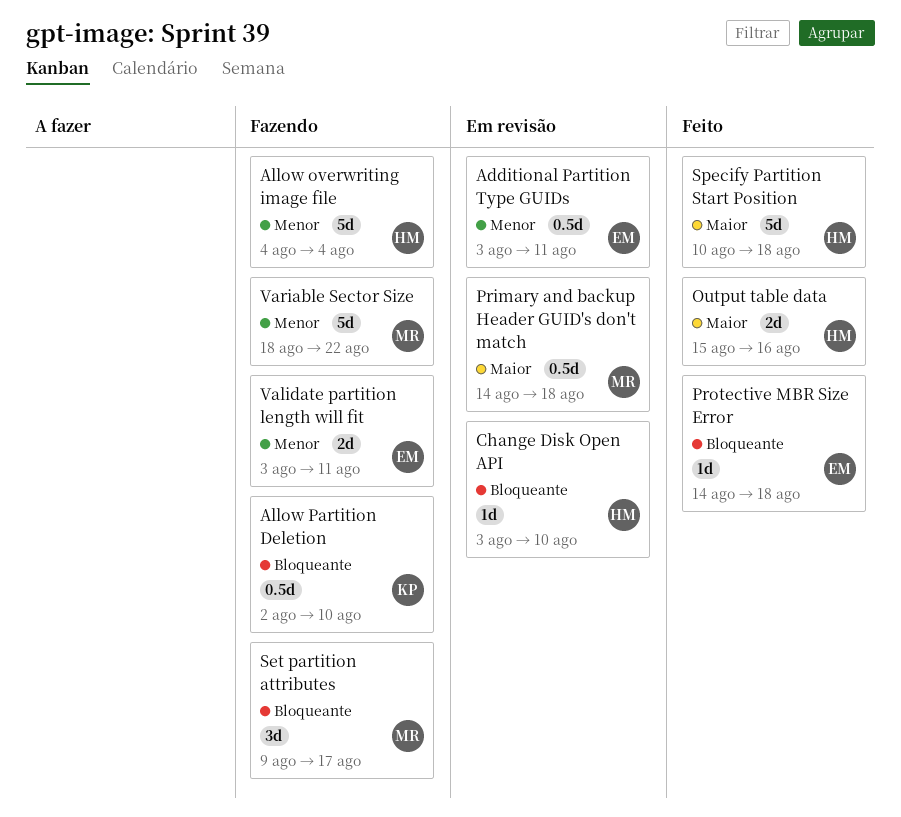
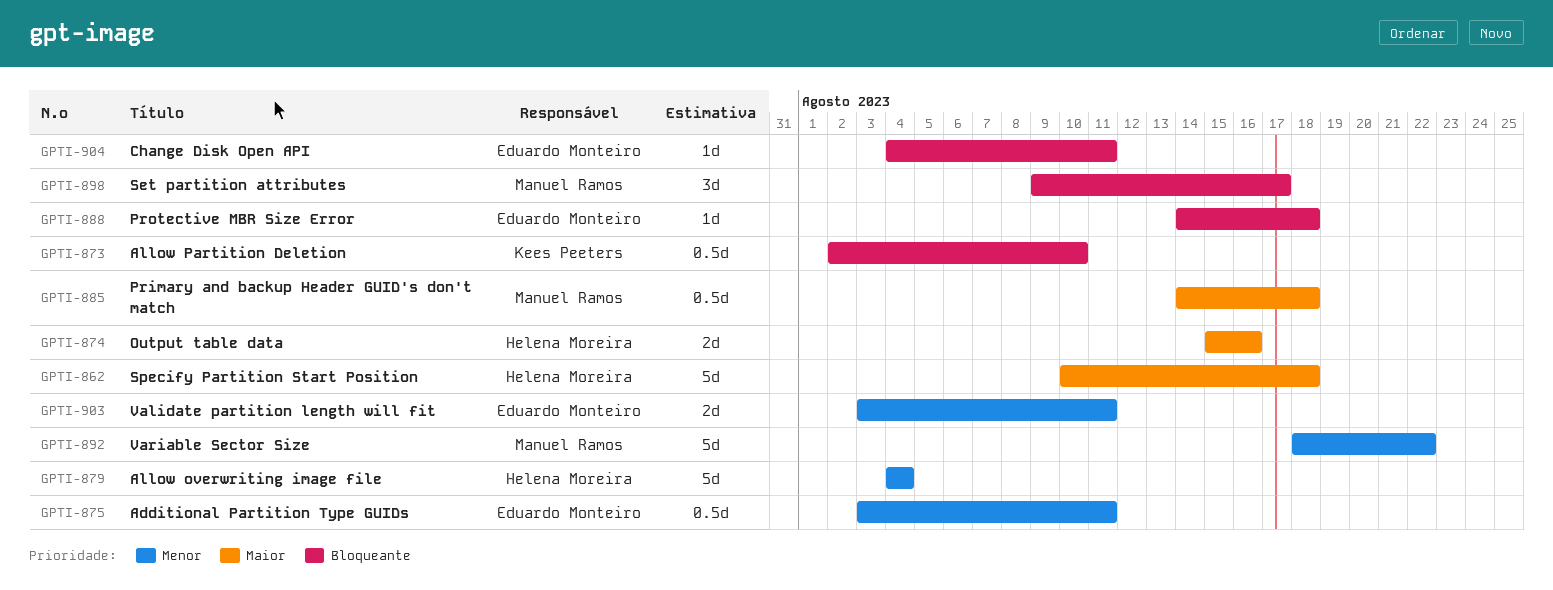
Change Disk Open API, owner: Helena Moreira -> Eduardo Monteiro
Change Disk Open API, start: Aug 3 -> Aug 4
Change Disk Open API, due: Aug 10 -> Aug 11

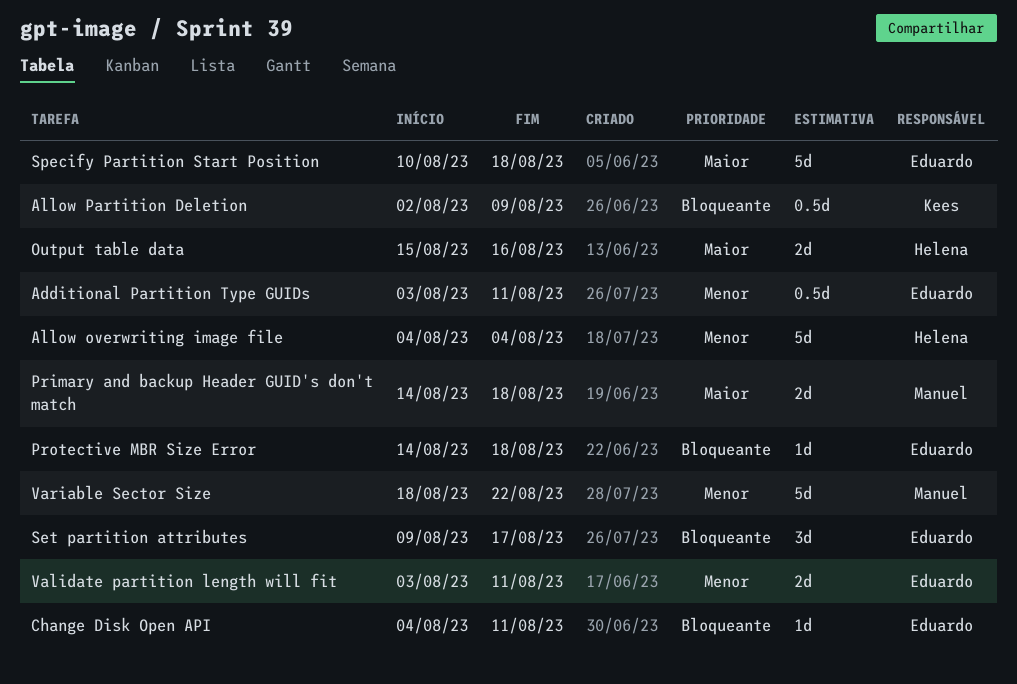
Allow Partition Deletion, due: Aug 10 -> Aug 9
Primary and backup Header GUID's don't match, estimate: 0.5d -> 2d
Set partition attributes, owner: Manuel Ramos -> Eduardo Monteiro
Specify Partition Start Position, owner: Helena Moreira -> Eduardo Monteiro

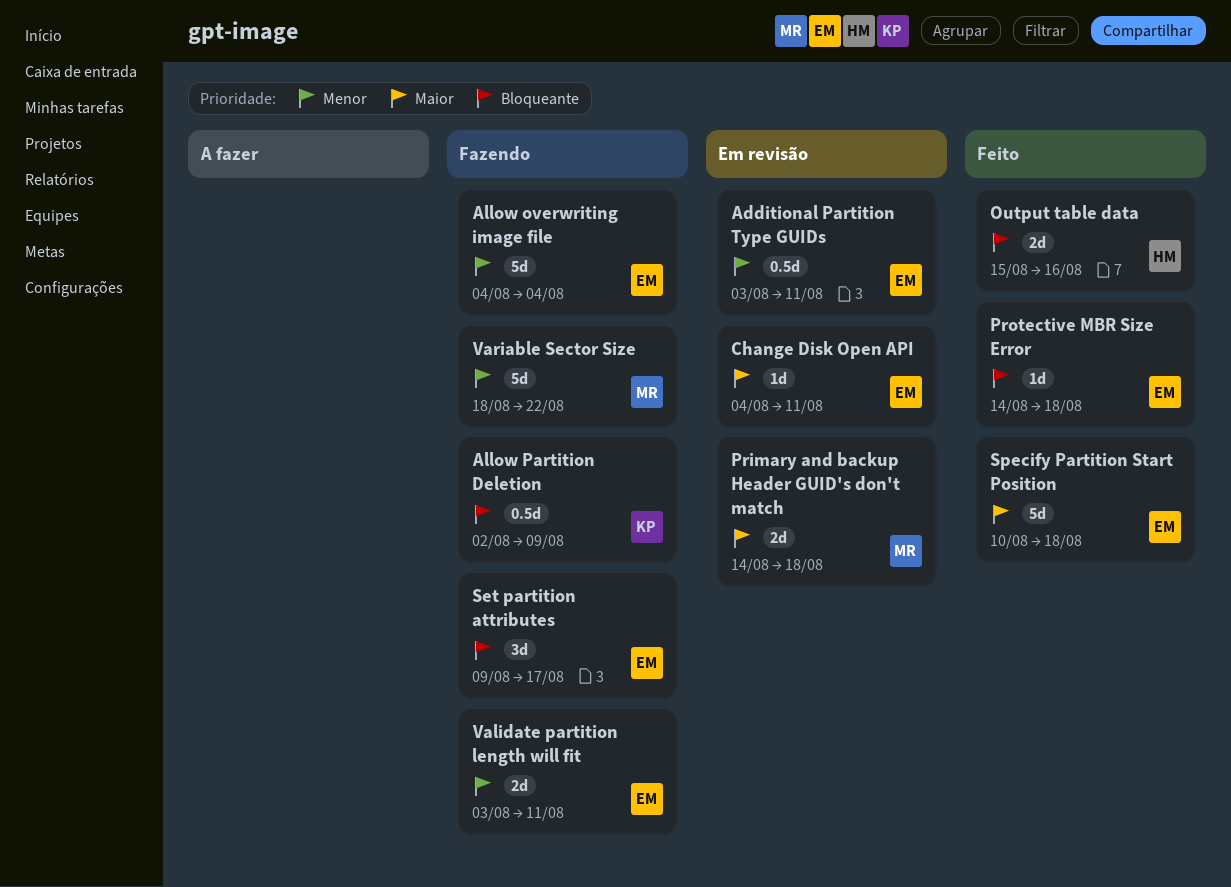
Allow overwriting image file, owner: Helena -> Eduardo
Change Disk Open API, priority: Bloqueante -> Maior
Output table data, priority: Maior -> Bloqueante

